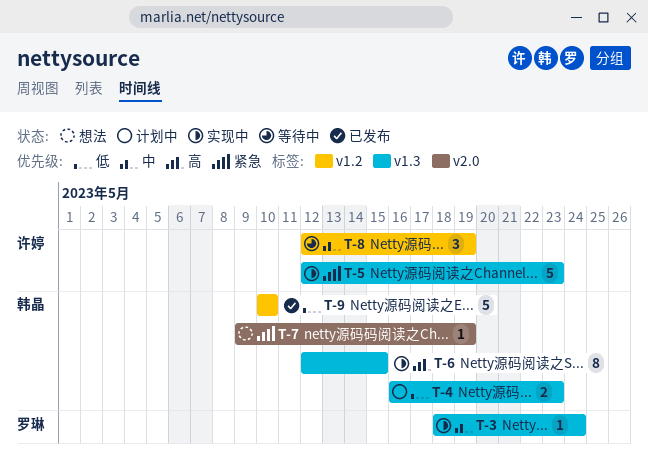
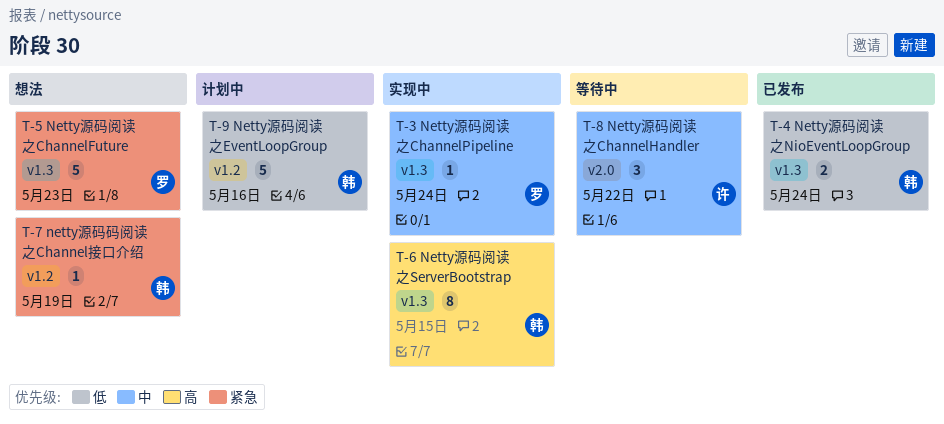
T-4, status: 计划中 -> 已发布
T-4, due: May 23 -> May 24
T-5, status: 实现中 -> 想法
T-5, owner: 许婷 -> 罗琳
T-7, label: v2.0 -> v1.2
T-8, label: v1.2 -> v2.0
T-8, due: May 19 -> May 22
T-9, status: 已发布 -> 计划中
T-9, due: May 10 -> May 16

